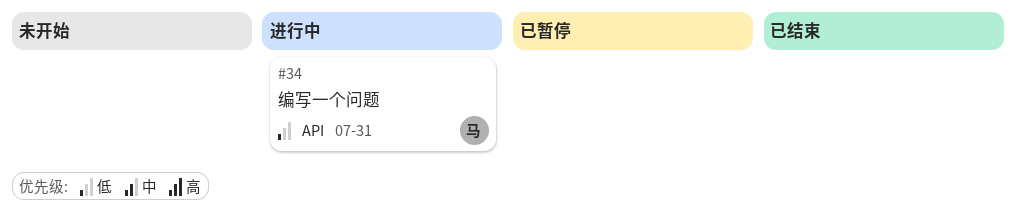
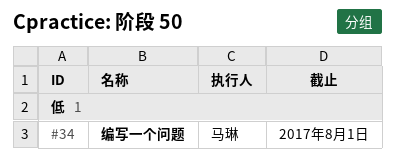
#34, due: Jul 31 -> Aug 1

